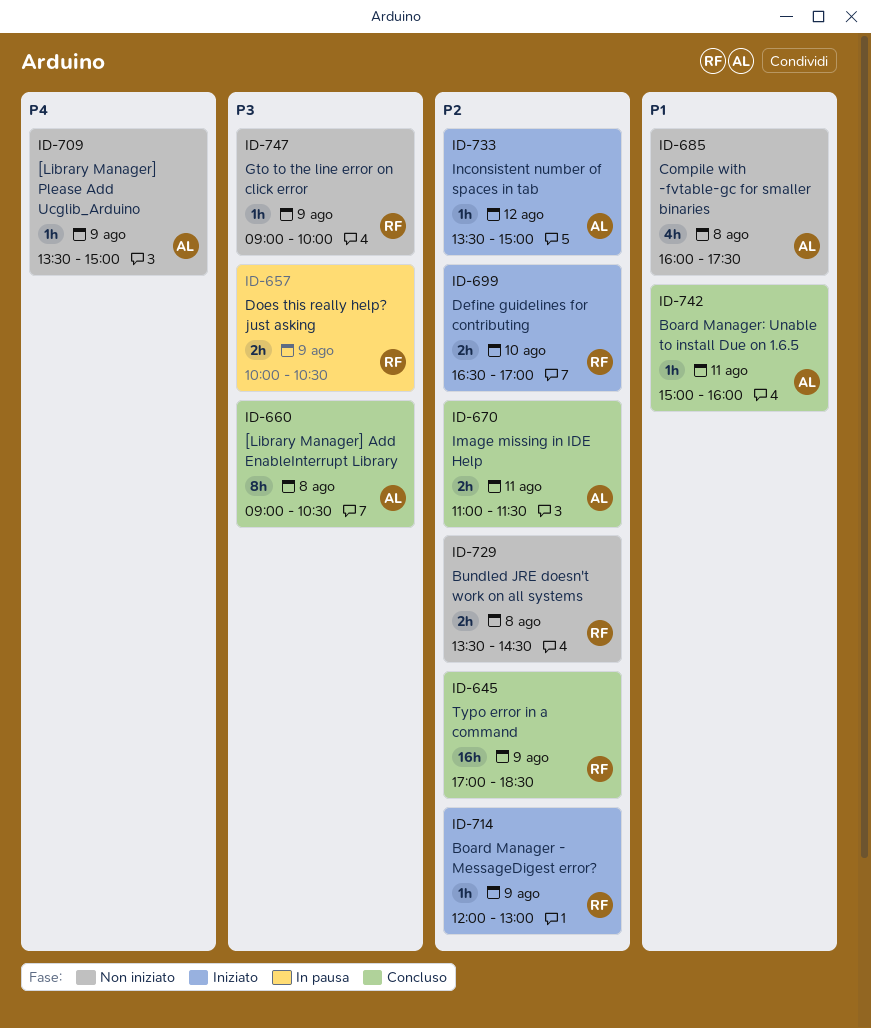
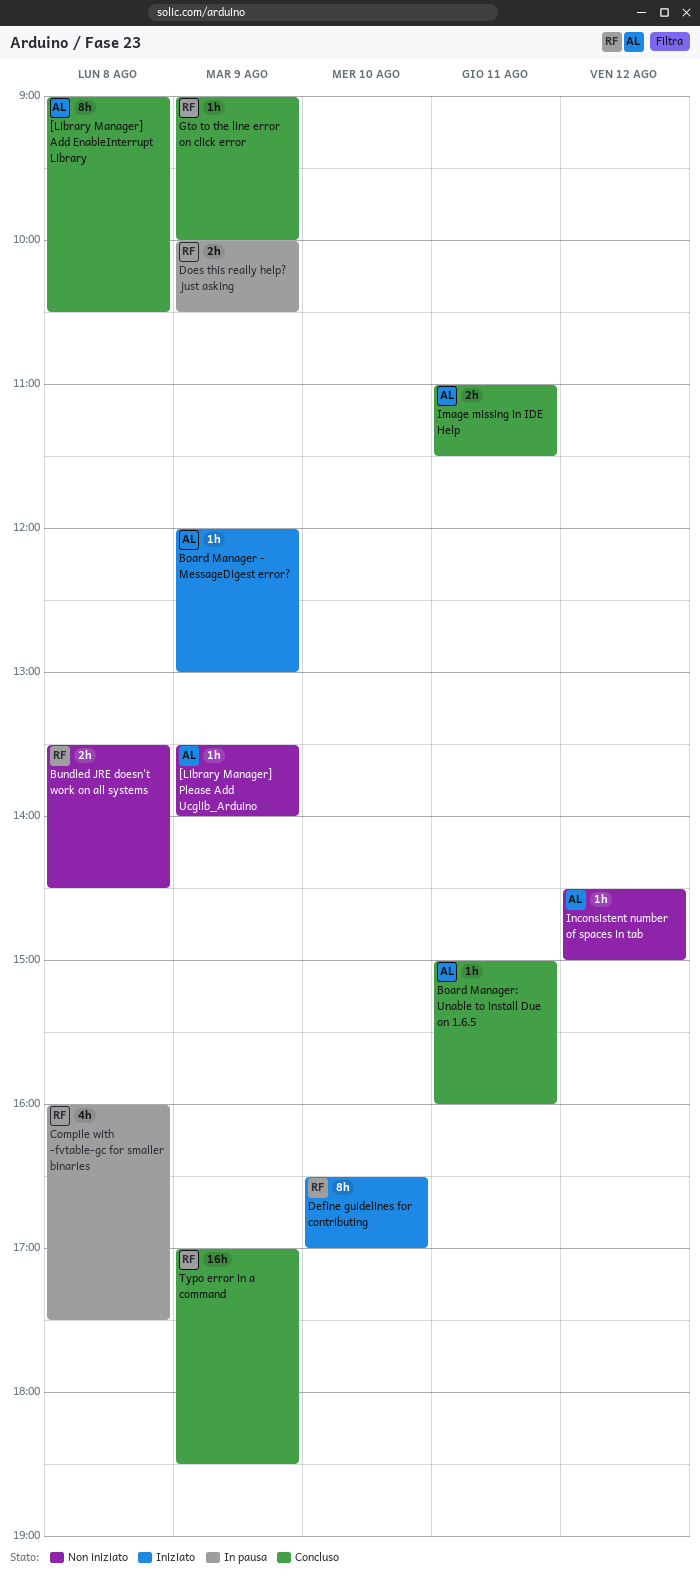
[Library Manager] Please Add Ucglib_Arduino, ends: 15:00 -> 14:00
Board Manager - MessageDigest error?, owner: RF -> AL
Compile with -fvtable-gc for smaller binaries, status: Non iniziato -> In pausa
Compile with -fvtable-gc for smaller binaries, owner: AL -> RF
Define guidelines for contributing, estimate: 2h -> 8h
Gto to the line error on click error, status: Non iniziato -> Concluso
Inconsistent number of spaces in tab, status: Iniziato -> Non iniziato
Inconsistent number of spaces in tab, begins: 13:30 -> 14:30

